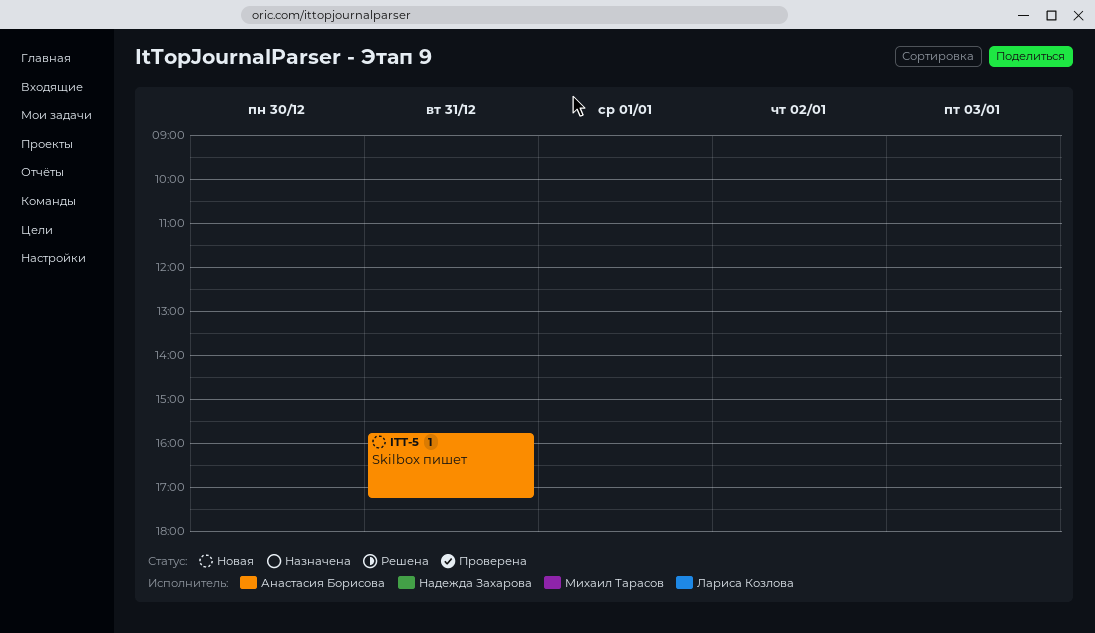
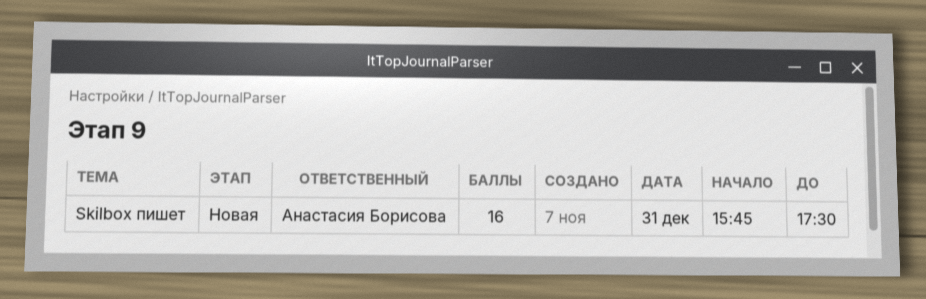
Skilbox пишет, estimate: 1 -> 16
Skilbox пишет, ends: 17:15 -> 17:30

